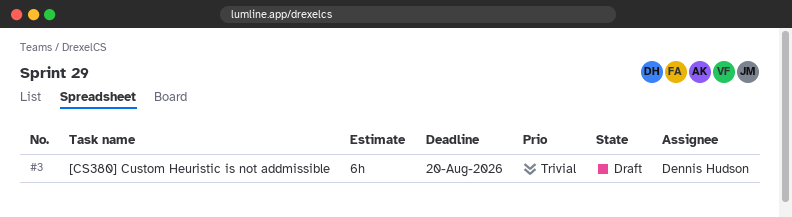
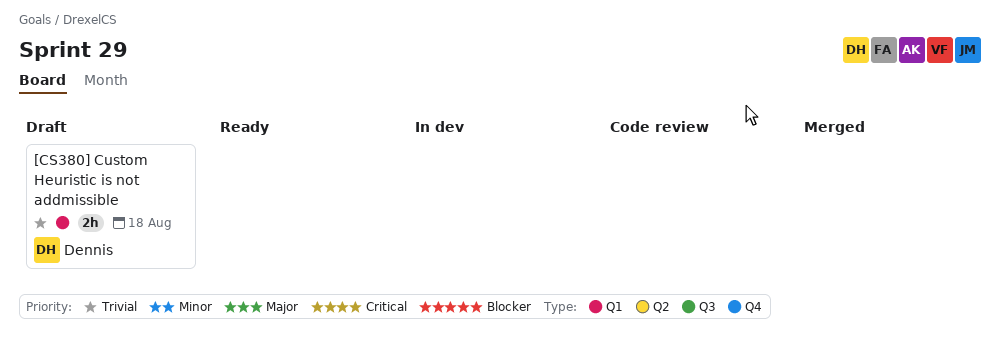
[CS380] Custom Heuristic is not addmissible, estimate: 6h -> 2h
[CS380] Custom Heuristic is not addmissible, due: Aug 20 -> Aug 18

